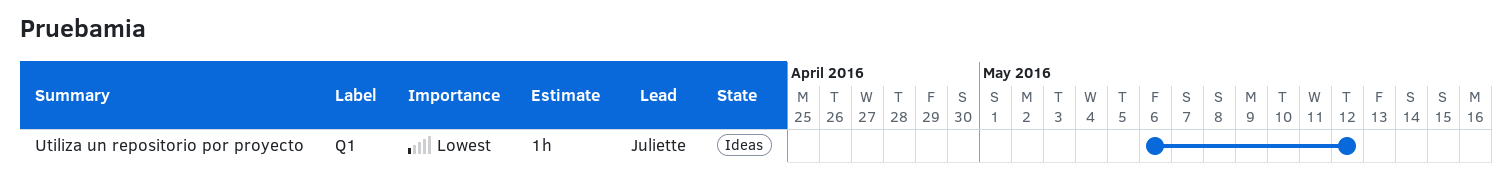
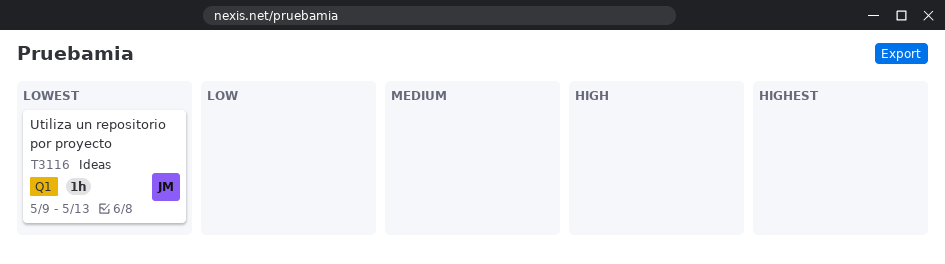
Utiliza un repositorio por proyecto, start: May 6 -> May 9
Utiliza un repositorio por proyecto, due: May 12 -> May 13

